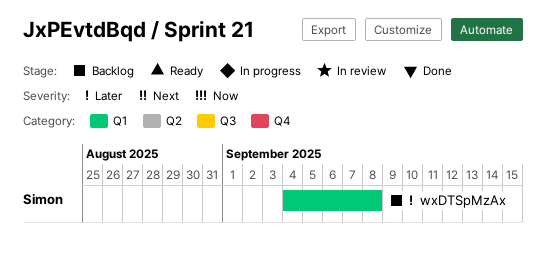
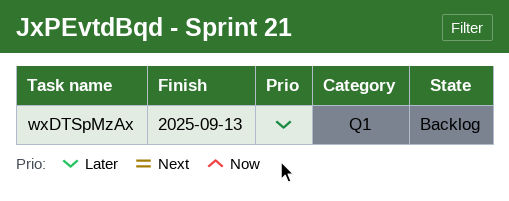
wxDTSpMzAx, due: Sep 8 -> Sep 13

